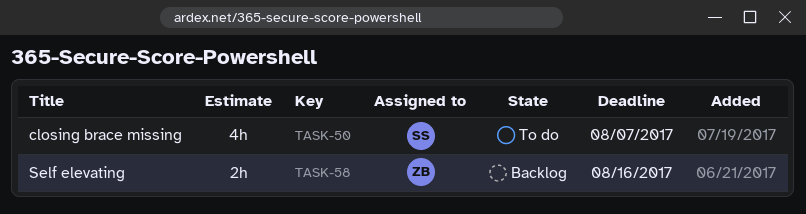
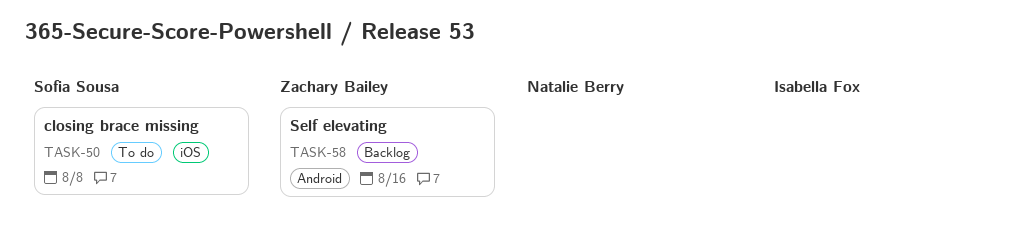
TASK-50, due: Aug 7 -> Aug 8

